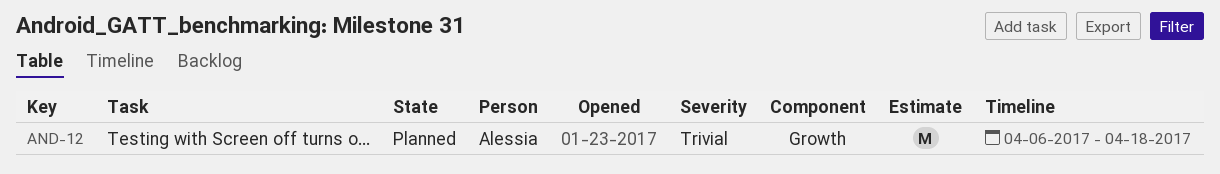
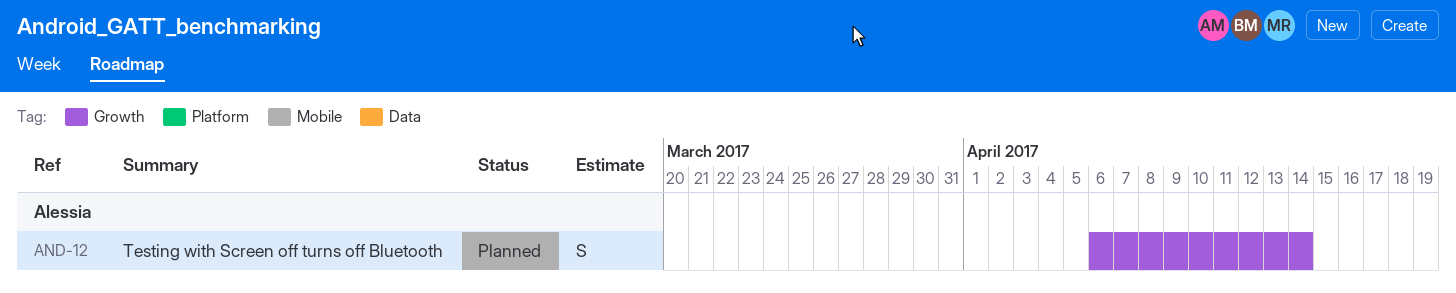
AND-12, estimate: M -> S
AND-12, due: Apr 18 -> Apr 14

